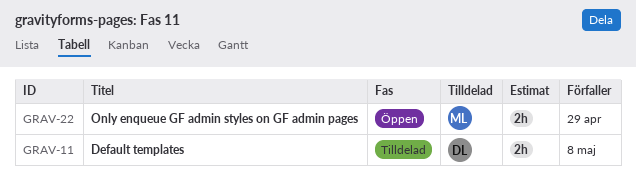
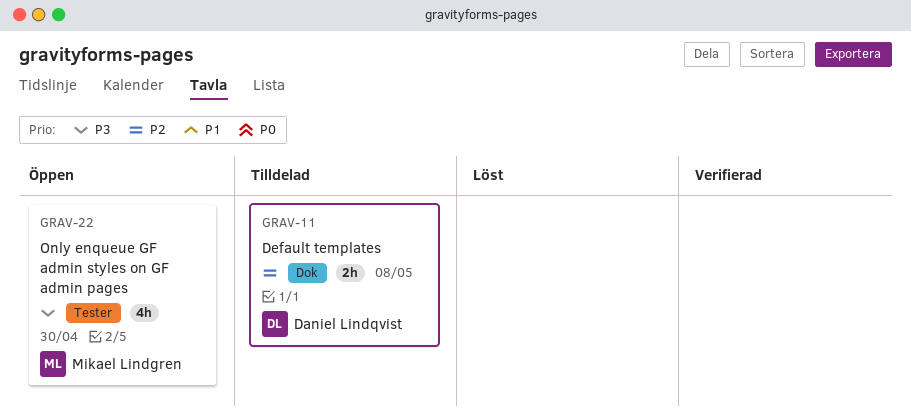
GRAV-22, estimate: 2h -> 4h
GRAV-22, due: Apr 29 -> Apr 30

